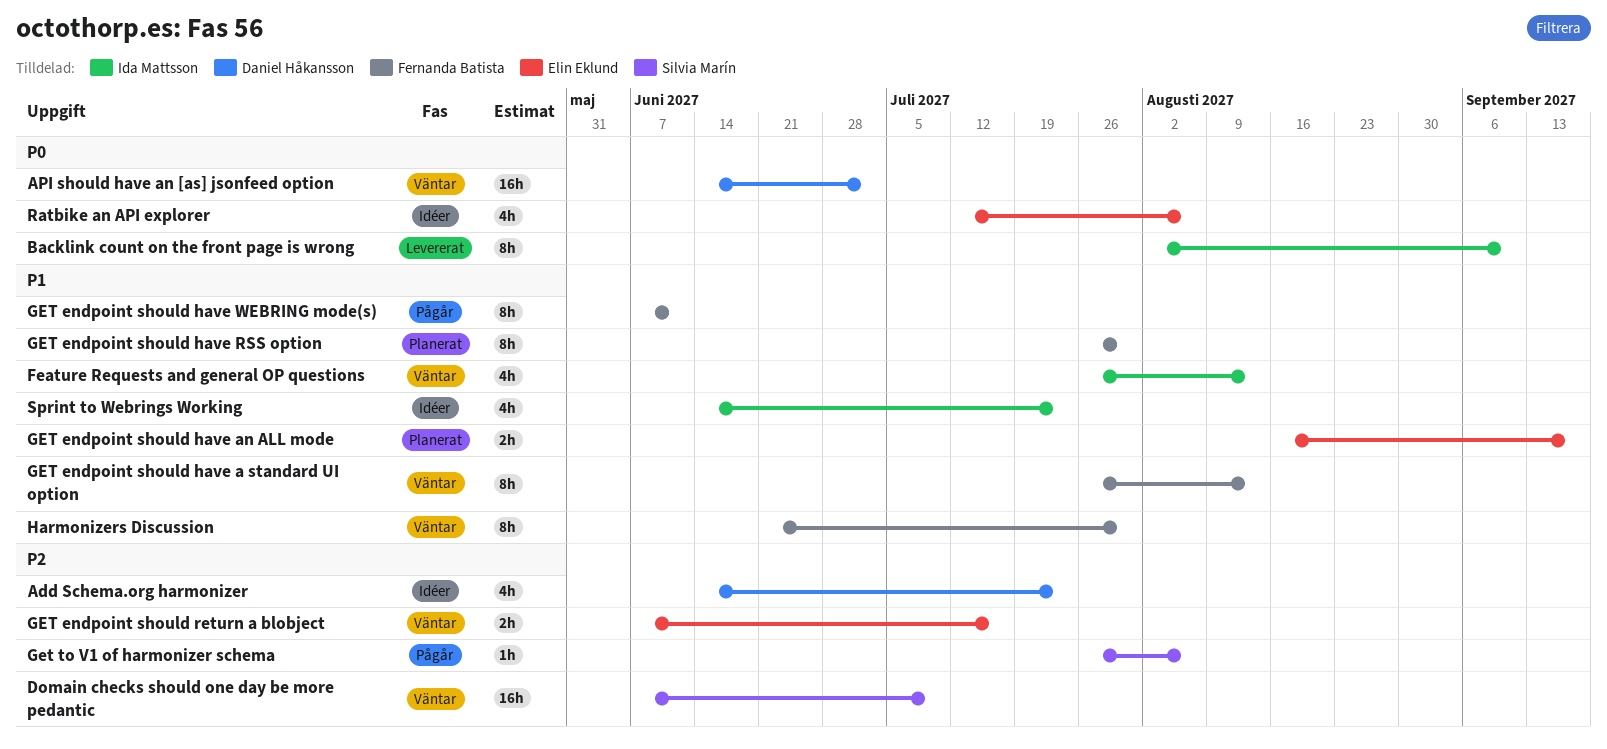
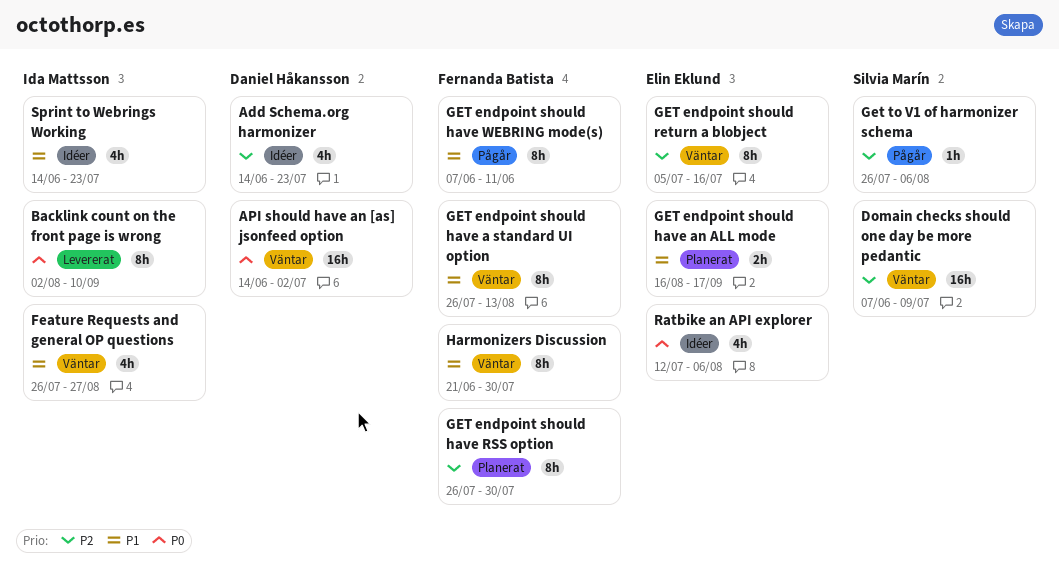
Feature Requests and general OP questions, due: Aug 13 -> Aug 27
GET endpoint should have RSS option, priority: P1 -> P2
GET endpoint should return a blobject, estimate: 2h -> 8h
GET endpoint should return a blobject, start: Jun 7 -> Jul 5

